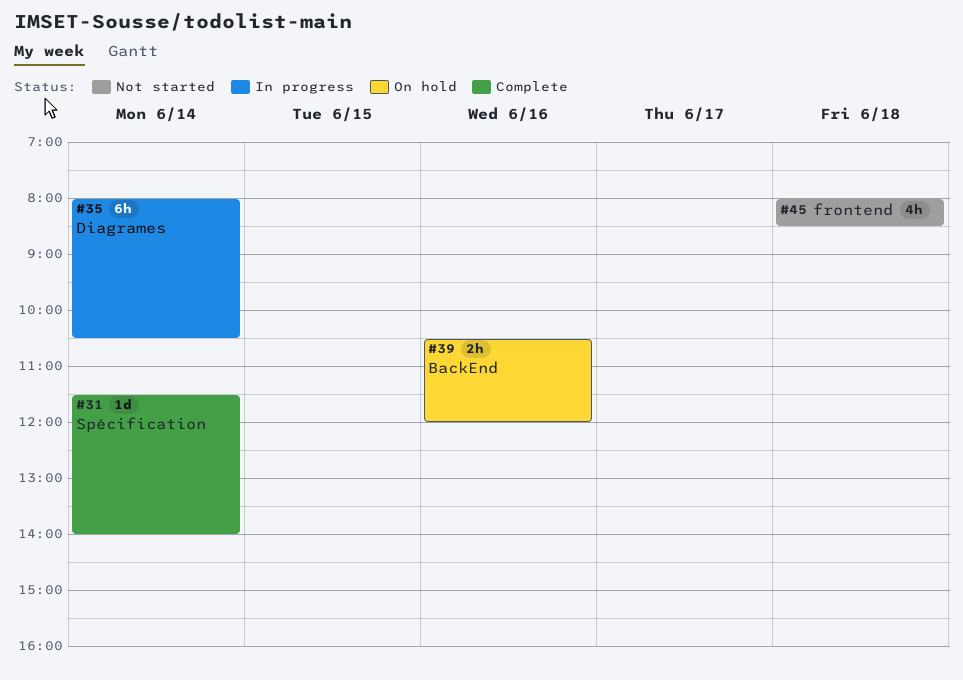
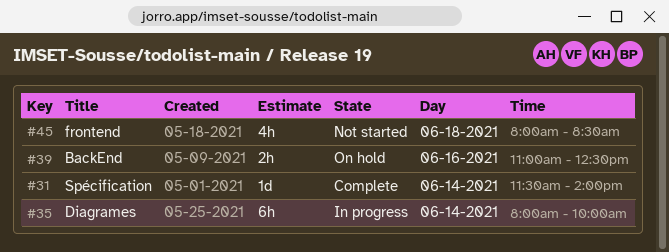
#35, ends: 10:30 -> 10:00
#39, begins: 10:30 -> 11:00
#39, ends: 12:00 -> 12:30

